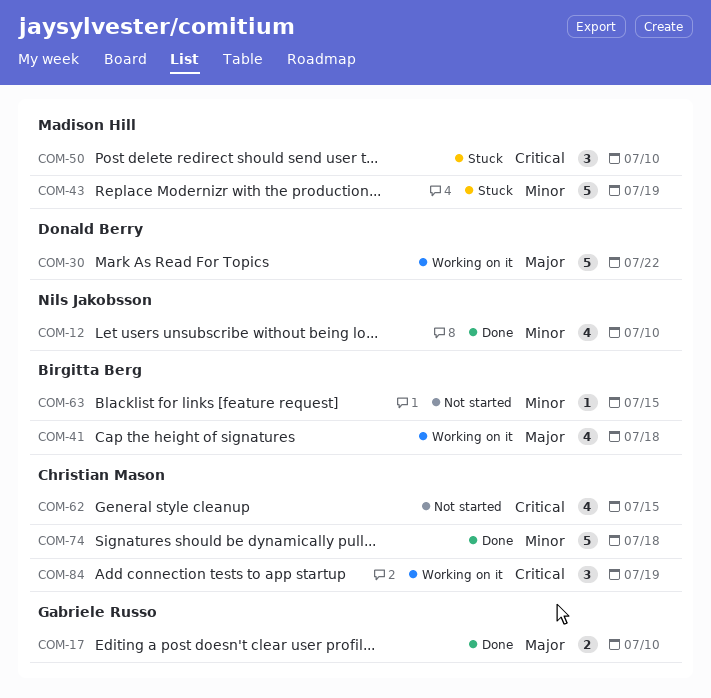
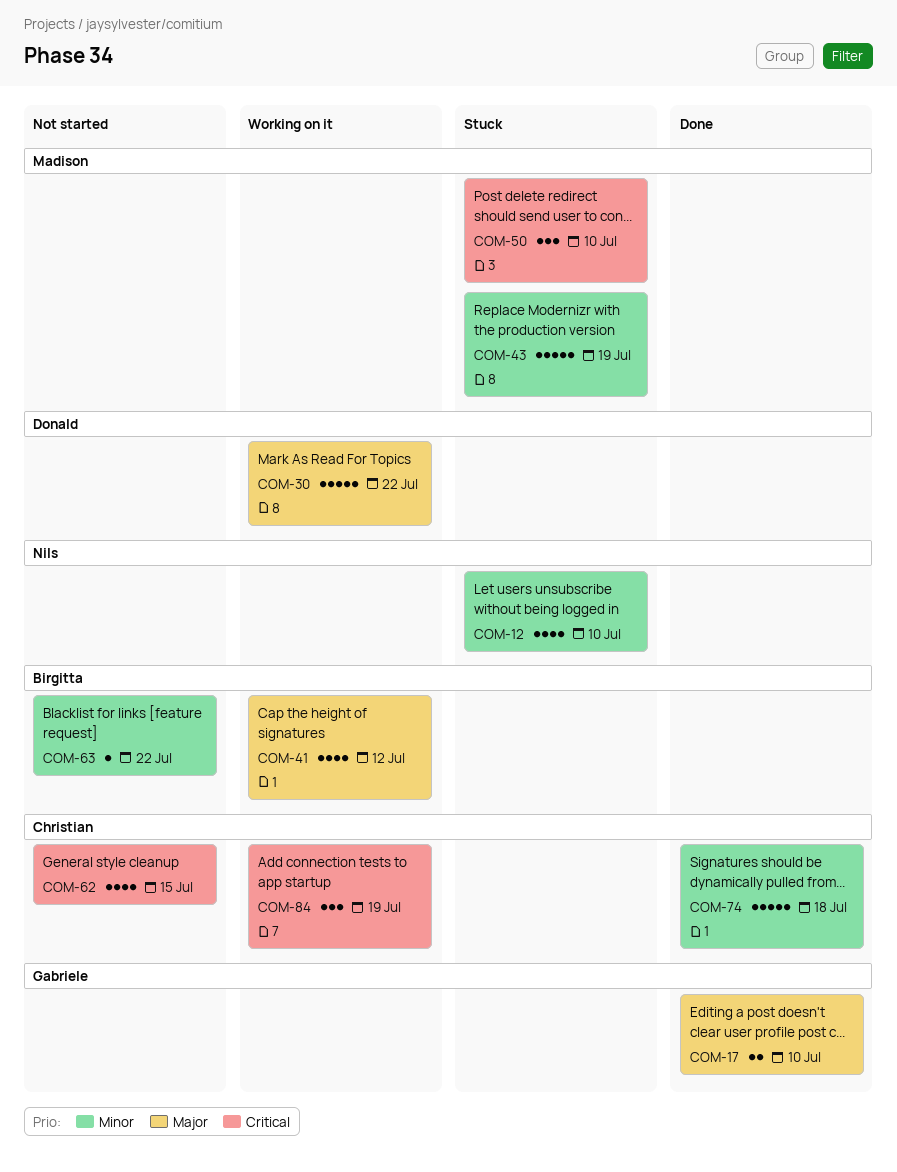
COM-12, status: Done -> Stuck
COM-41, due: Jul 18 -> Jul 12
COM-63, due: Jul 15 -> Jul 22

